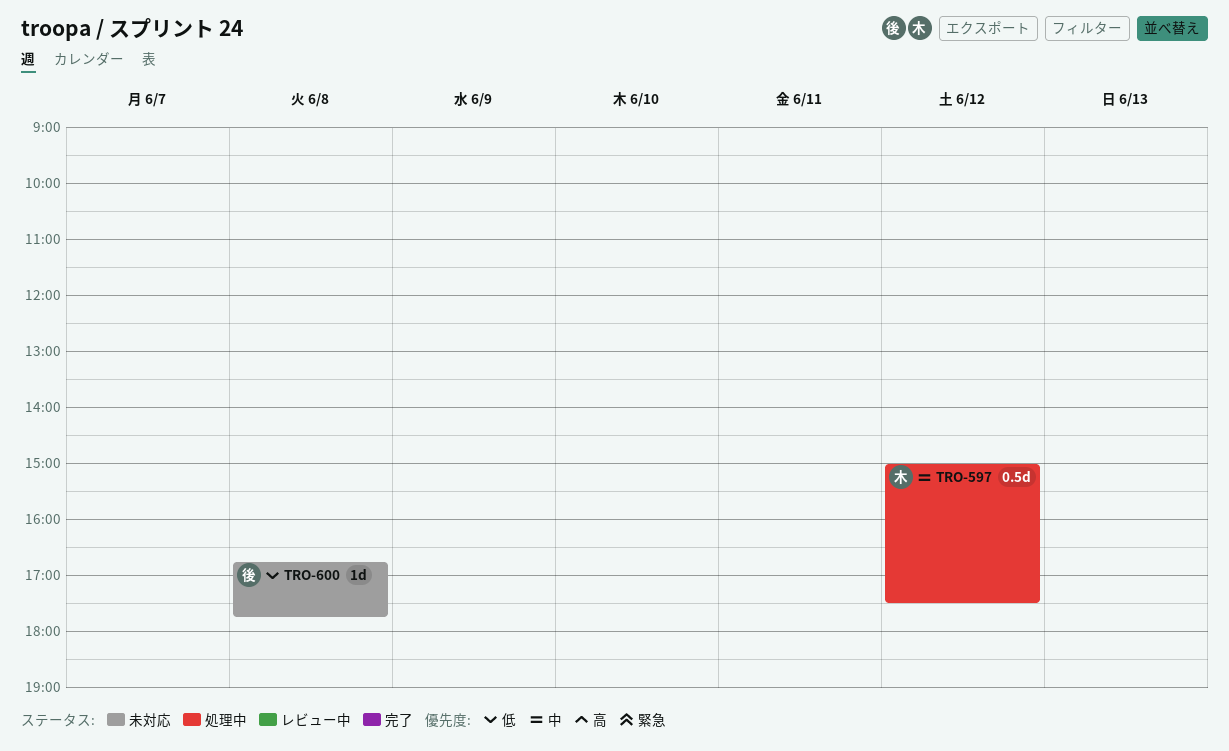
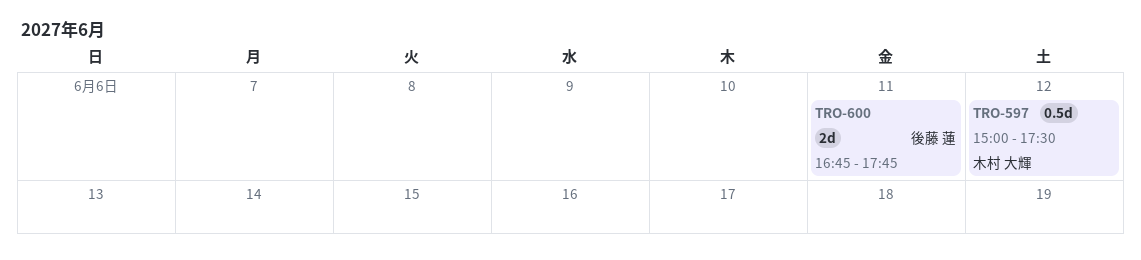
TRO-600, estimate: 1d -> 2d
TRO-600, day: Jun 8 -> Jun 11

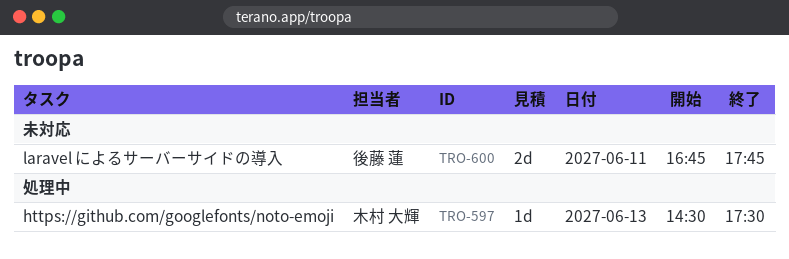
TRO-597, estimate: 0.5d -> 1d
TRO-597, day: Jun 12 -> Jun 13
TRO-597, begins: 15:00 -> 14:30

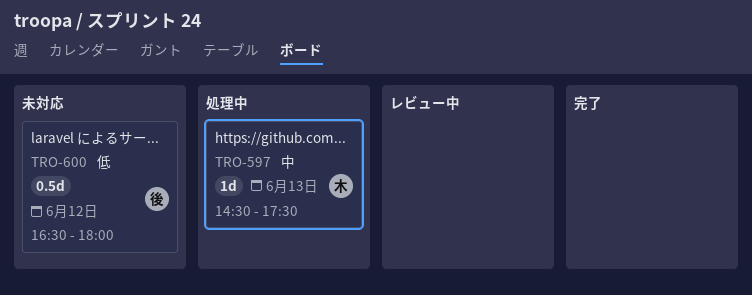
TRO-600, estimate: 2d -> 0.5d
TRO-600, day: Jun 11 -> Jun 12
TRO-600, begins: 16:45 -> 16:30
TRO-600, ends: 17:45 -> 18:00

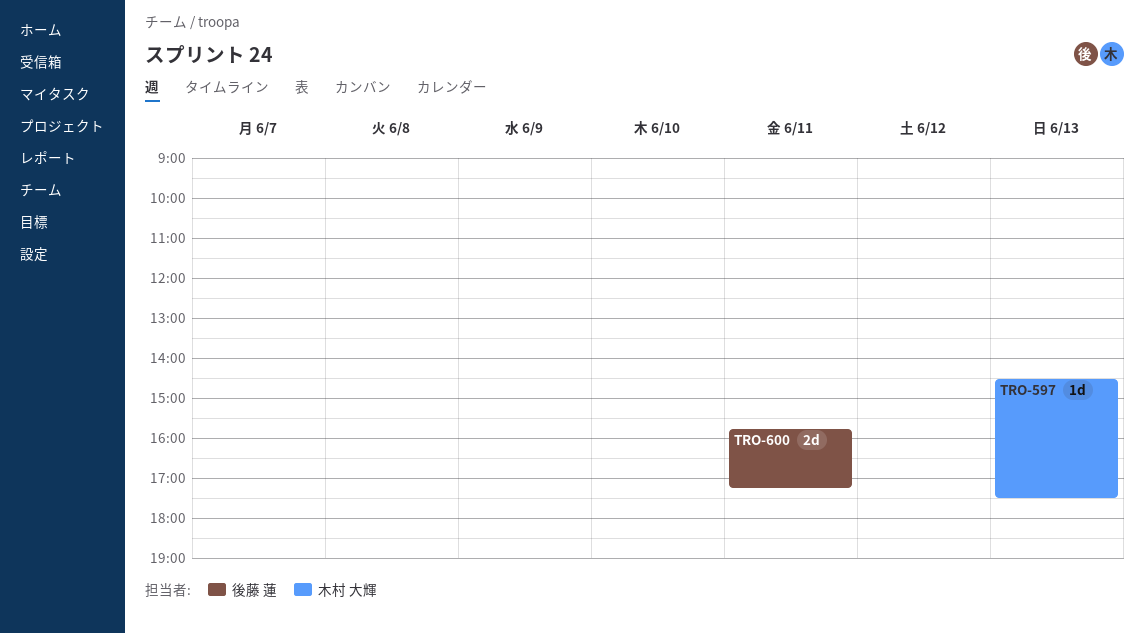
TRO-600, estimate: 0.5d -> 2d
TRO-600, day: Jun 12 -> Jun 11
TRO-600, begins: 16:30 -> 15:45
TRO-600, ends: 18:00 -> 17:15

